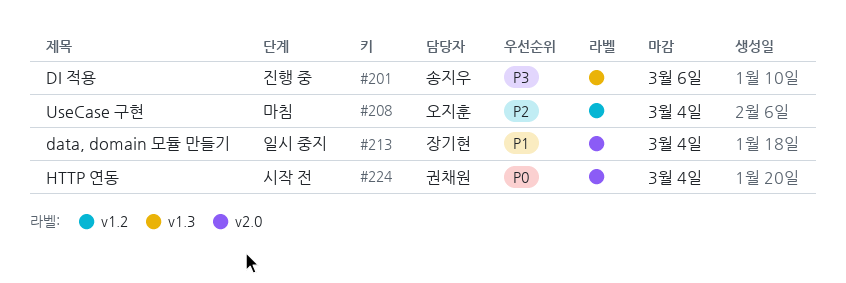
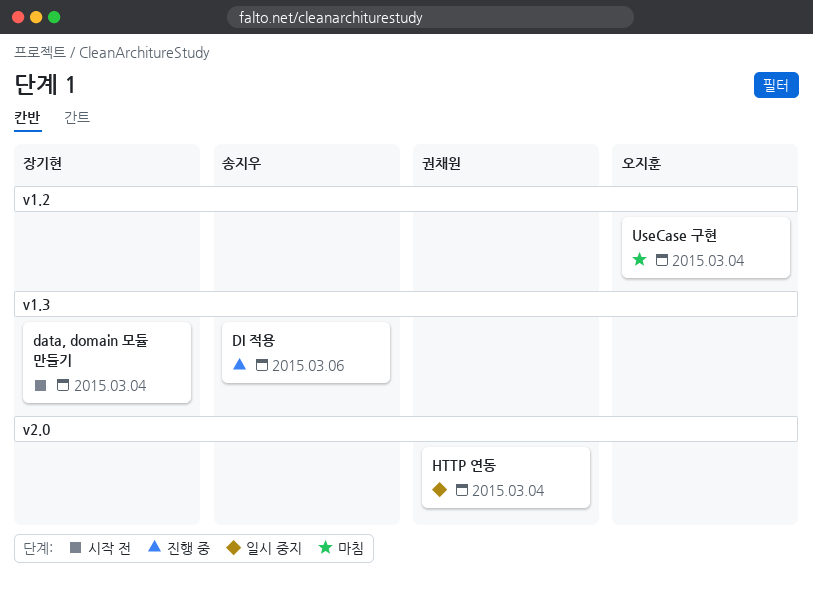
data, domain 모듈 만들기, status: 일시 중지 -> 시작 전
data, domain 모듈 만들기, label: v2.0 -> v1.3
HTTP 연동, status: 시작 전 -> 일시 중지

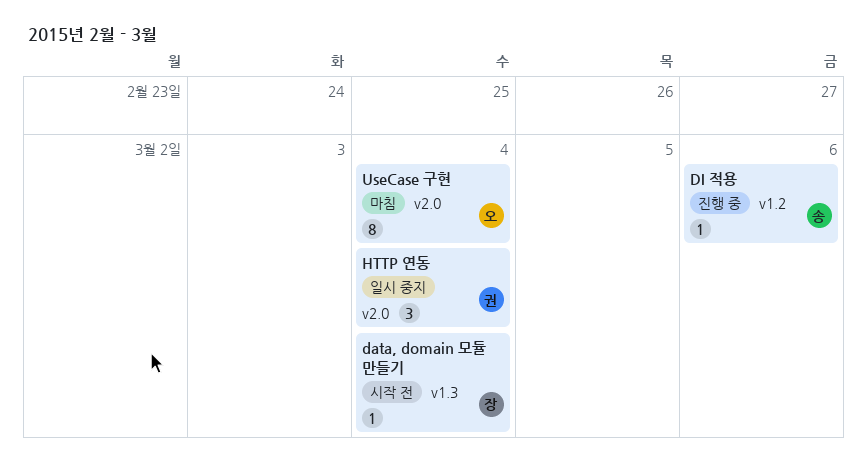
DI 적용, label: v1.3 -> v1.2
UseCase 구현, label: v1.2 -> v2.0

